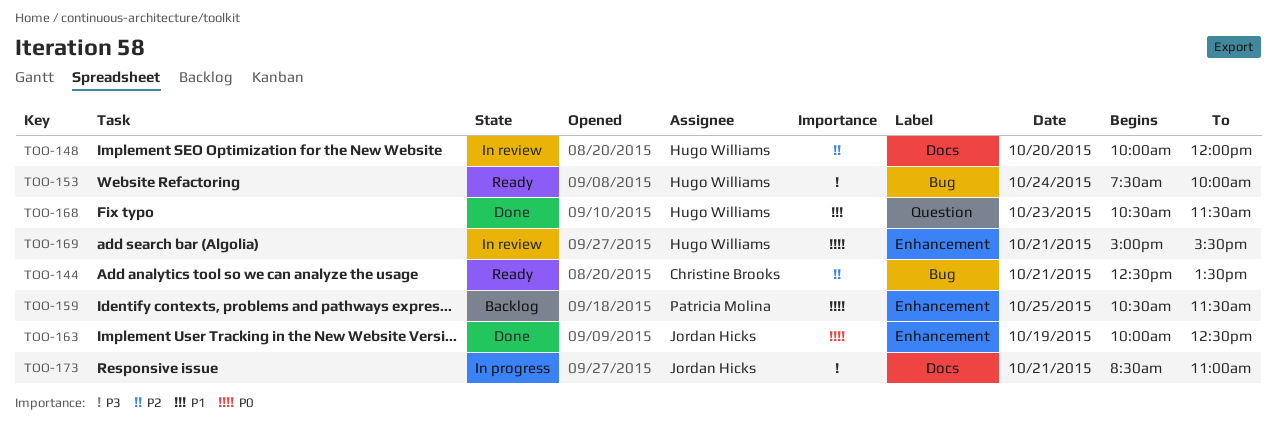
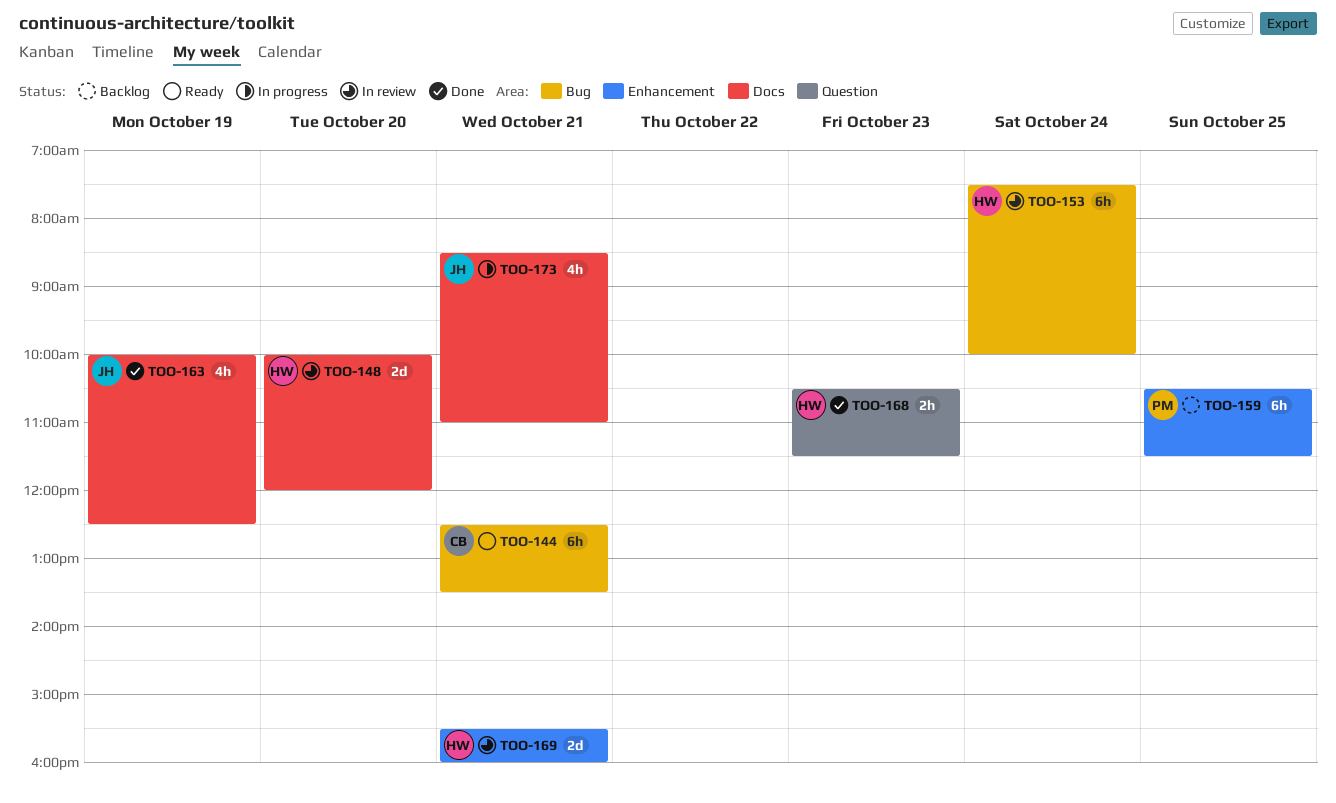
TOO-153, status: Ready -> In review
TOO-163, label: Enhancement -> Docs
TOO-169, begins: 15:00 -> 15:30
TOO-169, ends: 15:30 -> 16:00

